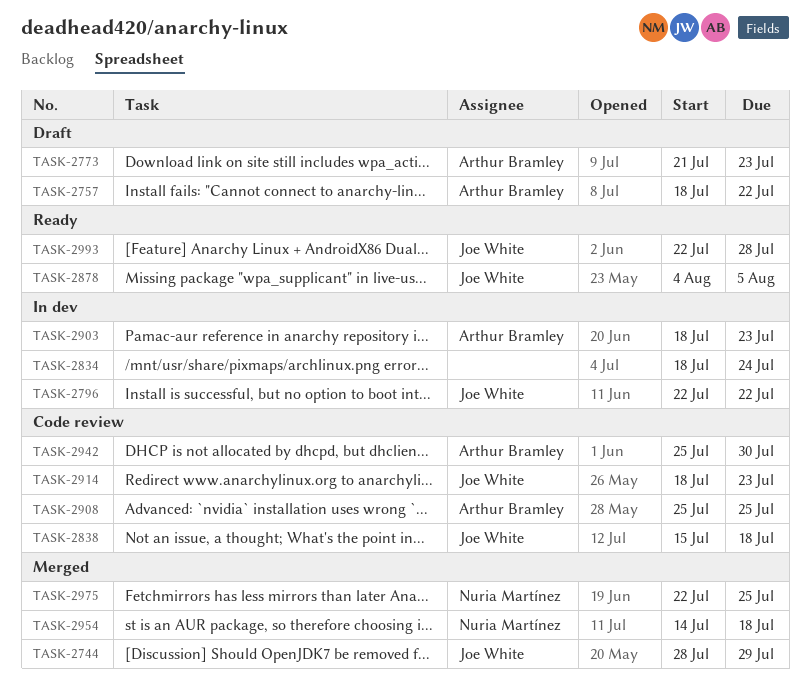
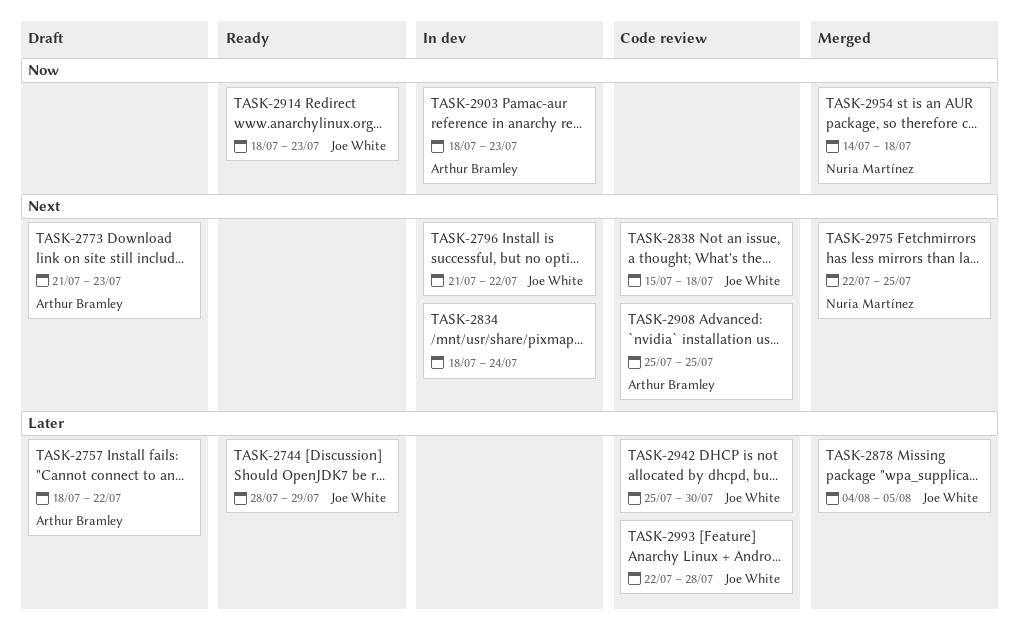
TASK-2744, status: Merged -> Ready
TASK-2796, start: Jul 22 -> Jul 21
TASK-2878, status: Ready -> Merged
TASK-2914, status: Code review -> Ready
TASK-2942, owner: Arthur Bramley -> Joe White
TASK-2993, status: Ready -> Code review

